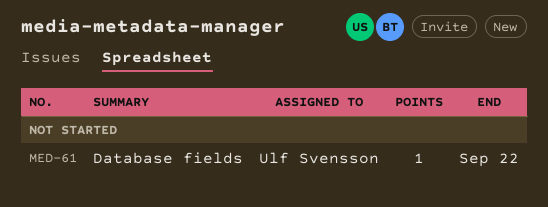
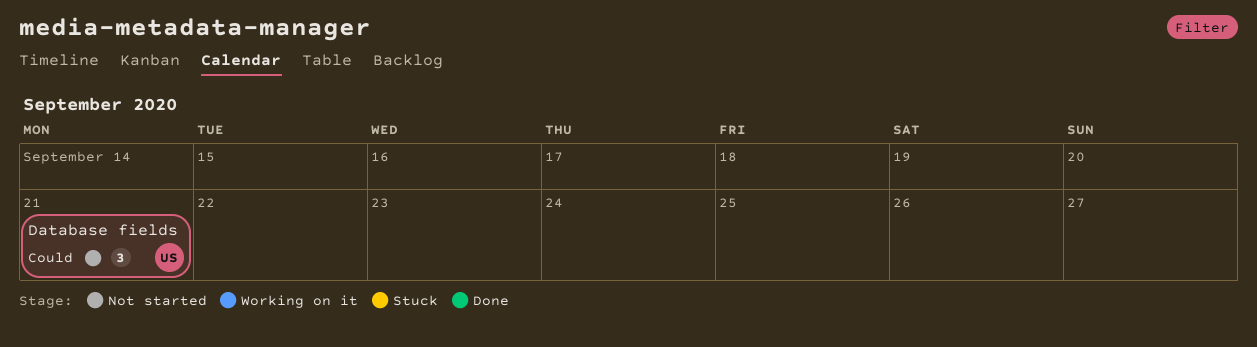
Database fields, estimate: 1 -> 3
Database fields, due: Sep 22 -> Sep 21

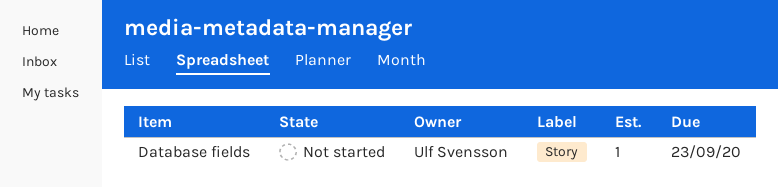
Database fields, estimate: 3 -> 1
Database fields, due: Sep 21 -> Sep 23

